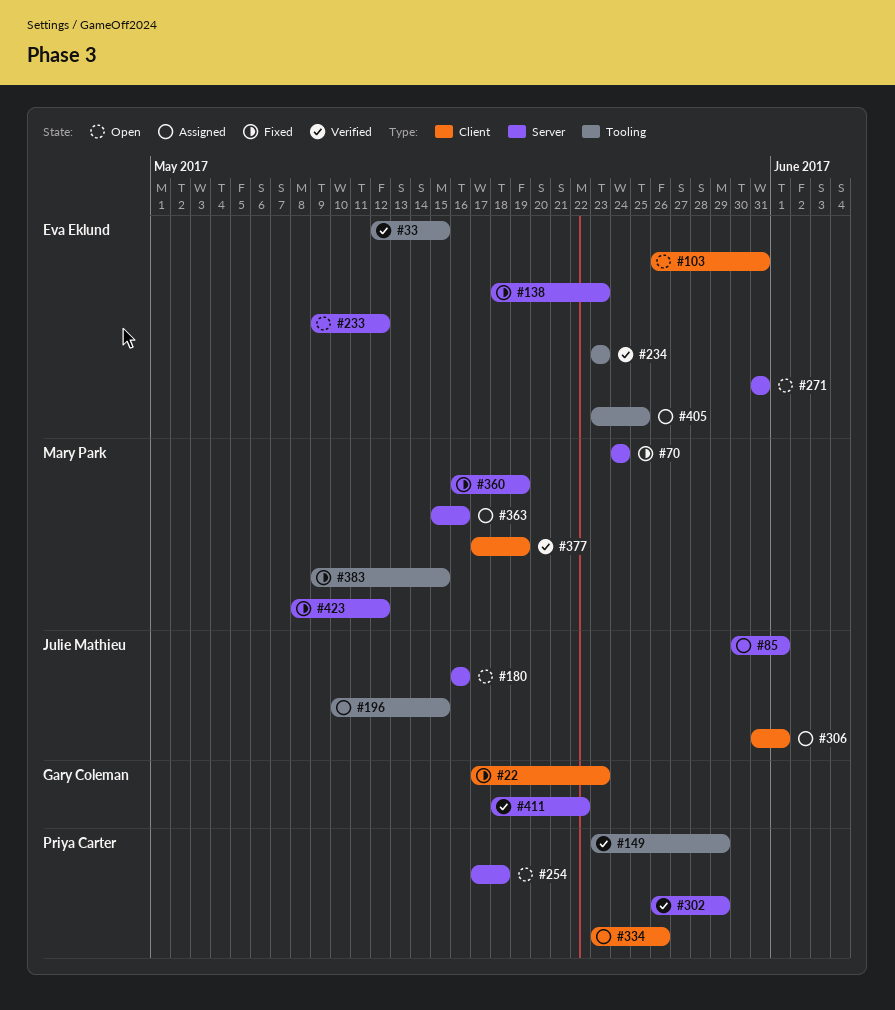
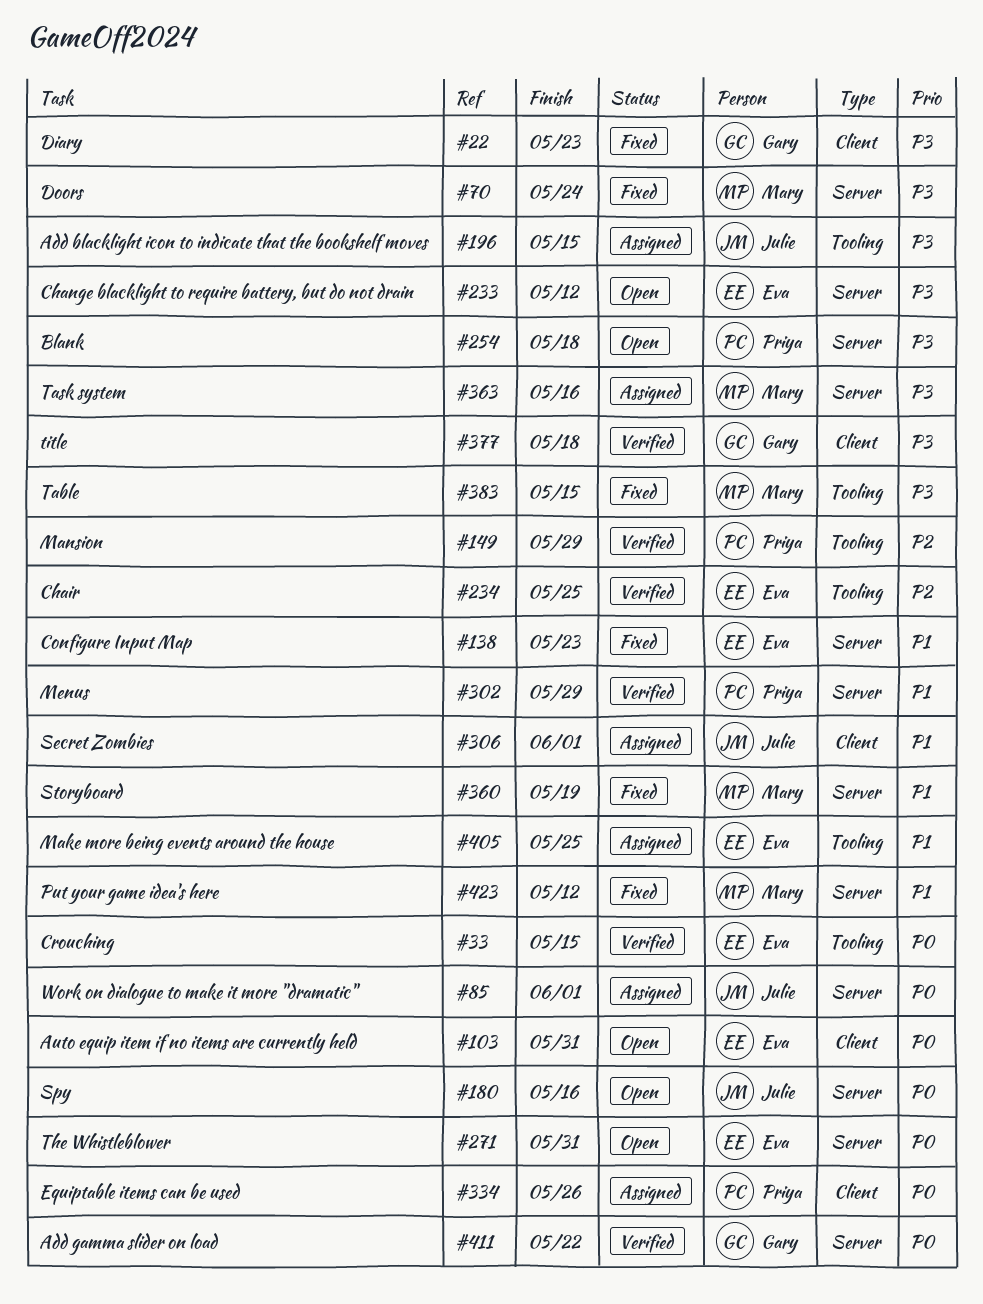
#234, due: May 23 -> May 25
#377, owner: Mary Park -> Gary Coleman
#377, due: May 19 -> May 18

